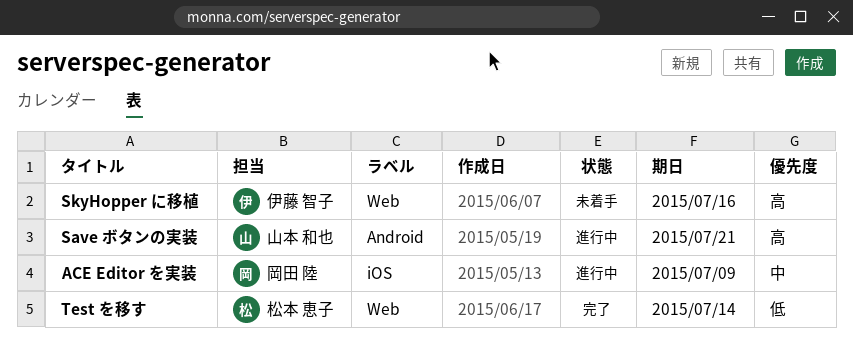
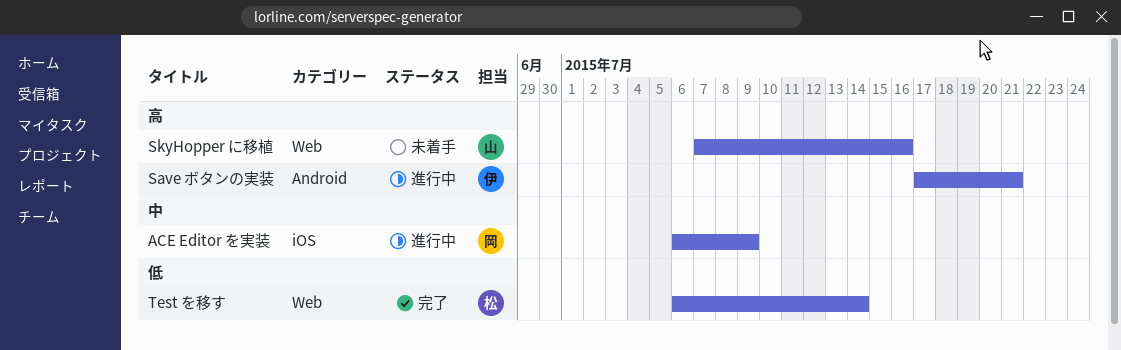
Save ボタンの実装, owner: 山本 和也 -> 伊藤 智子
SkyHopper に移植, owner: 伊藤 智子 -> 山本 和也

